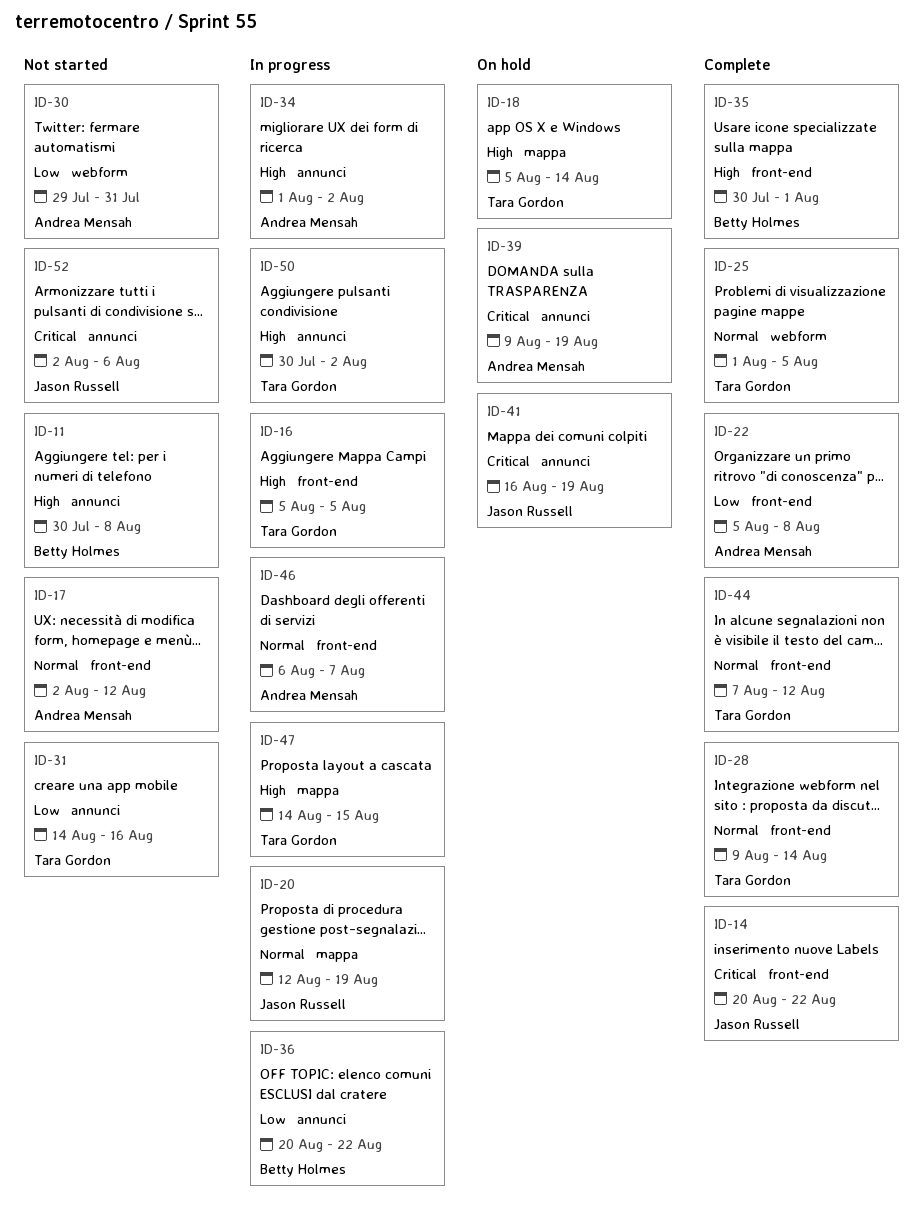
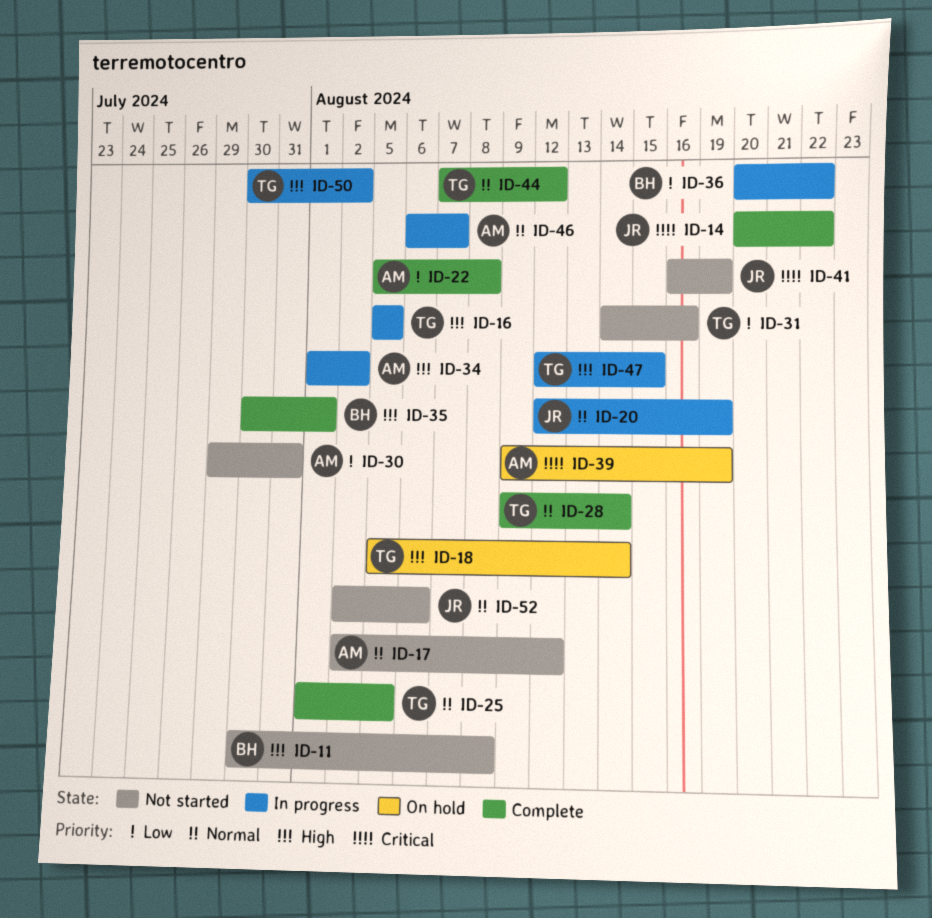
ID-41, status: On hold -> Not started
ID-47, start: Aug 14 -> Aug 12
ID-52, priority: Critical -> Normal

